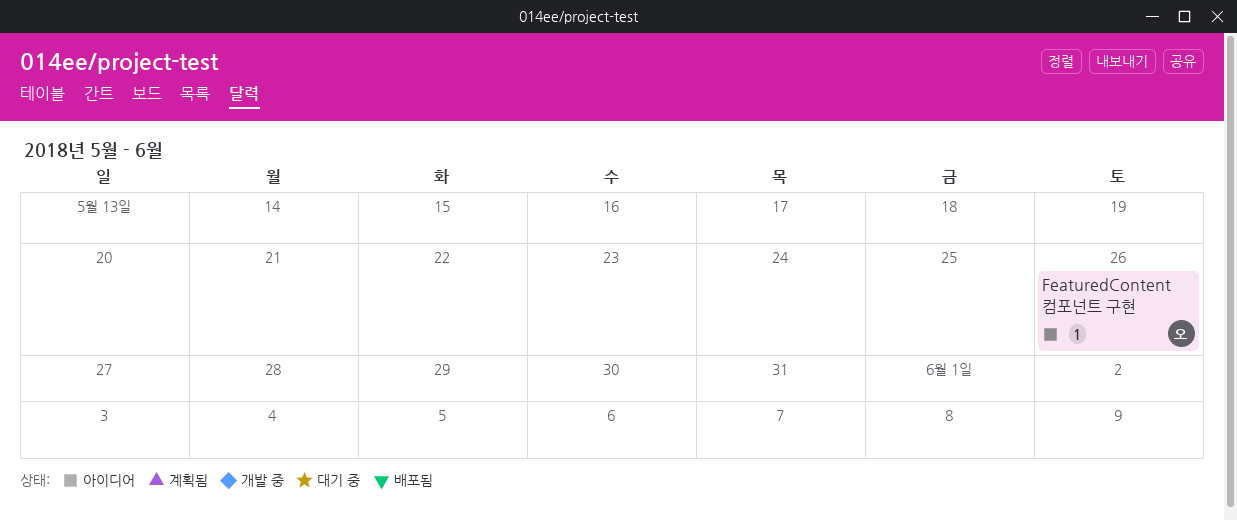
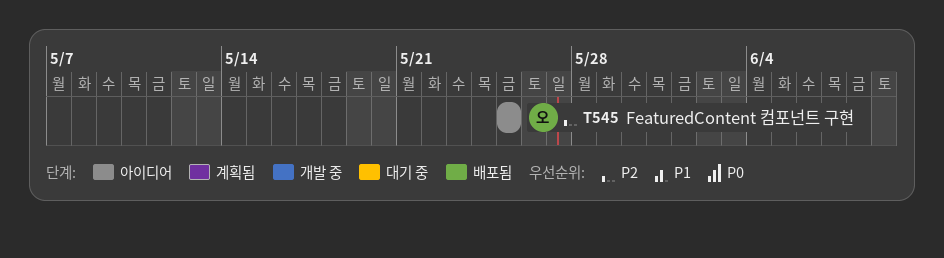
FeaturedContent 컴포넌트 구현, due: May 26 -> May 25

